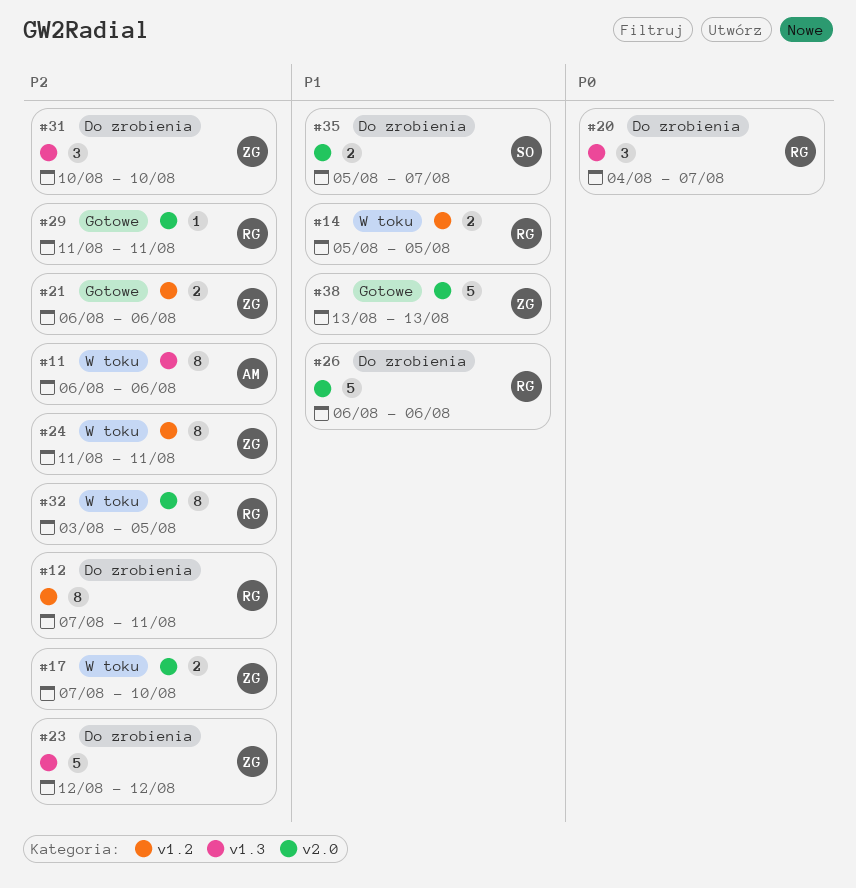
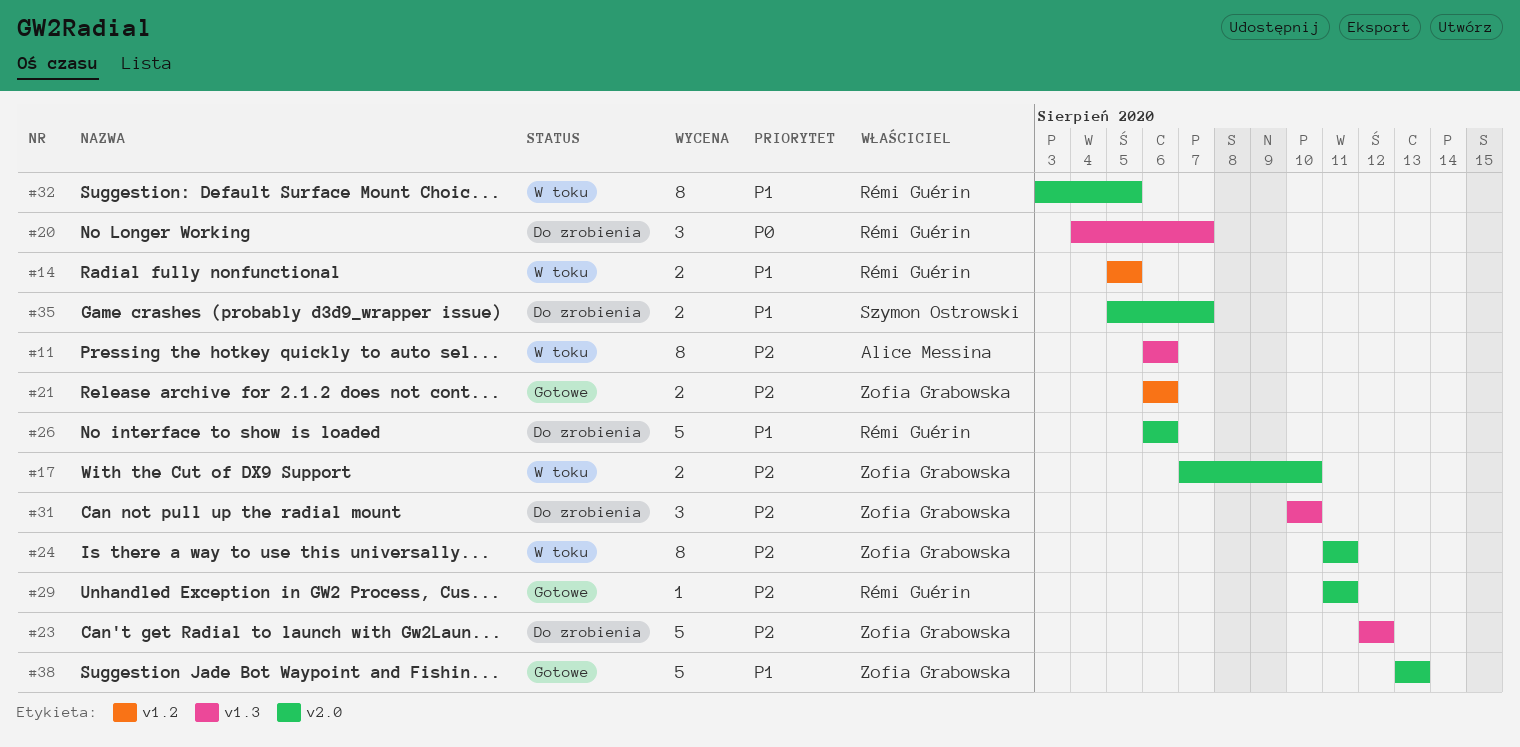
#12: present -> none
#24, label: v1.2 -> v2.0
#32, priority: P2 -> P1

